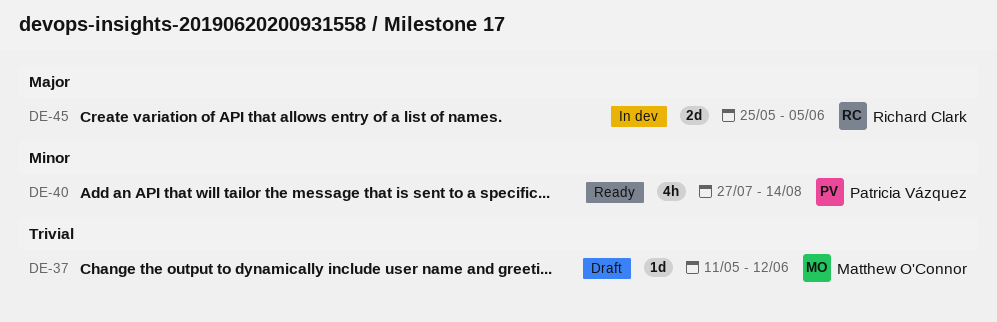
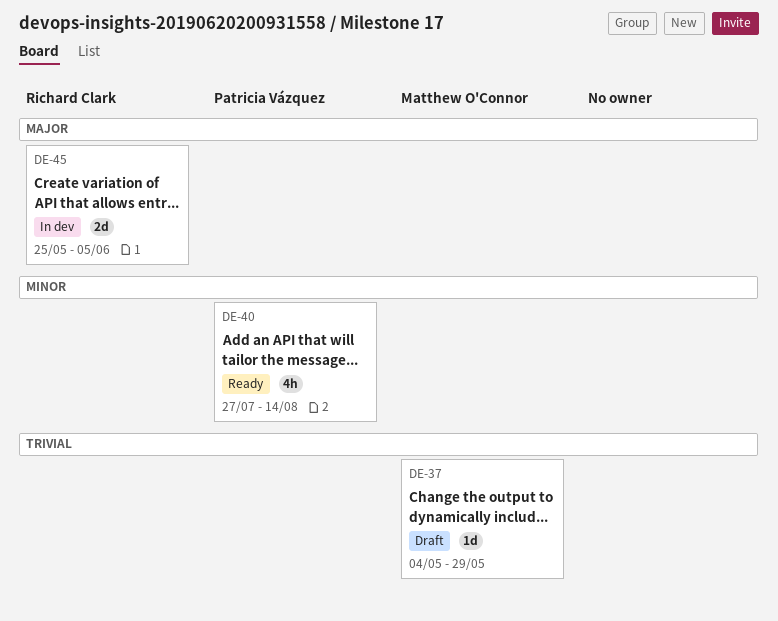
DE-37, start: May 11 -> May 4
DE-37, due: Jun 12 -> May 29

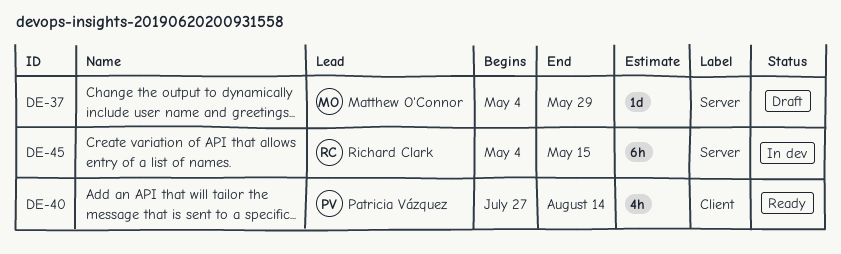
DE-45, estimate: 2d -> 6h
DE-45, start: May 25 -> May 4
DE-45, due: Jun 5 -> May 15

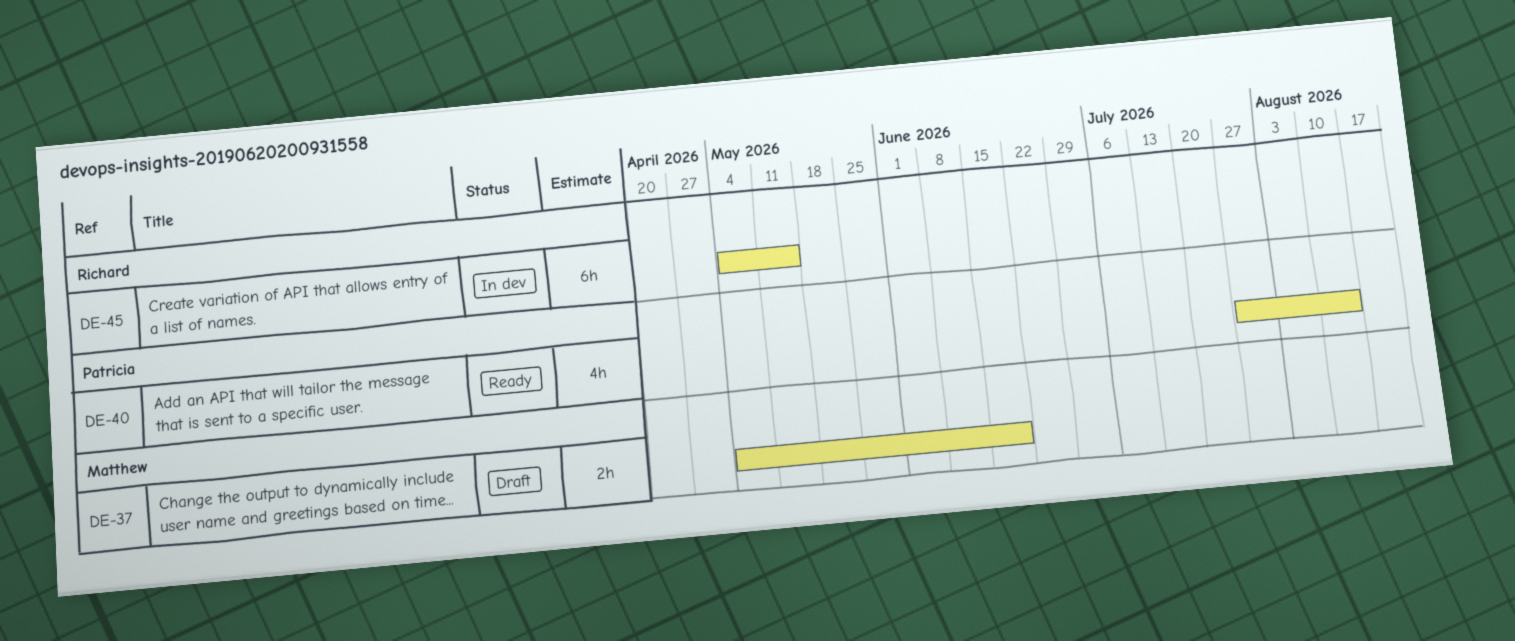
DE-37, estimate: 1d -> 2h
DE-37, due: May 29 -> Jun 19

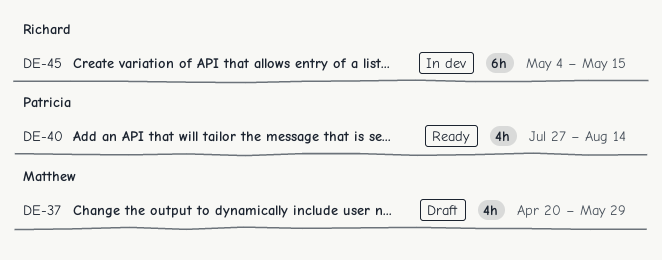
DE-37, estimate: 2h -> 4h
DE-37, start: May 4 -> Apr 20
DE-37, due: Jun 19 -> May 29

